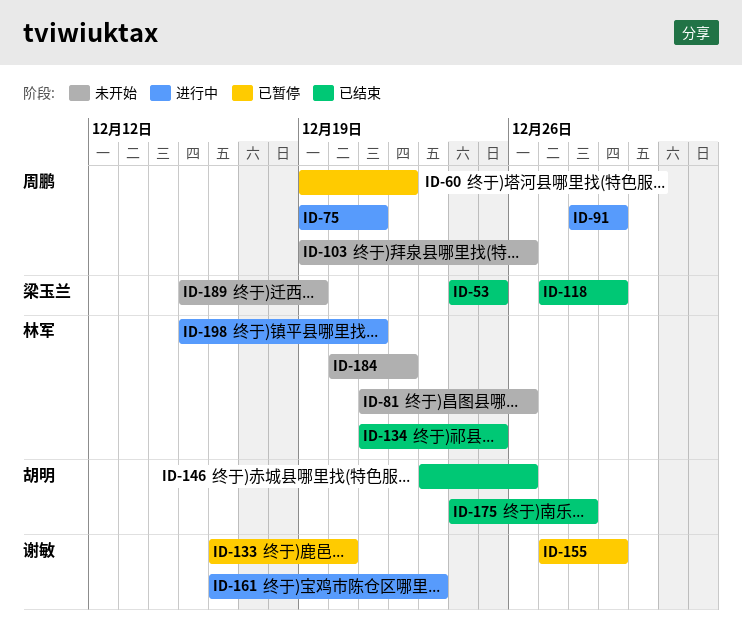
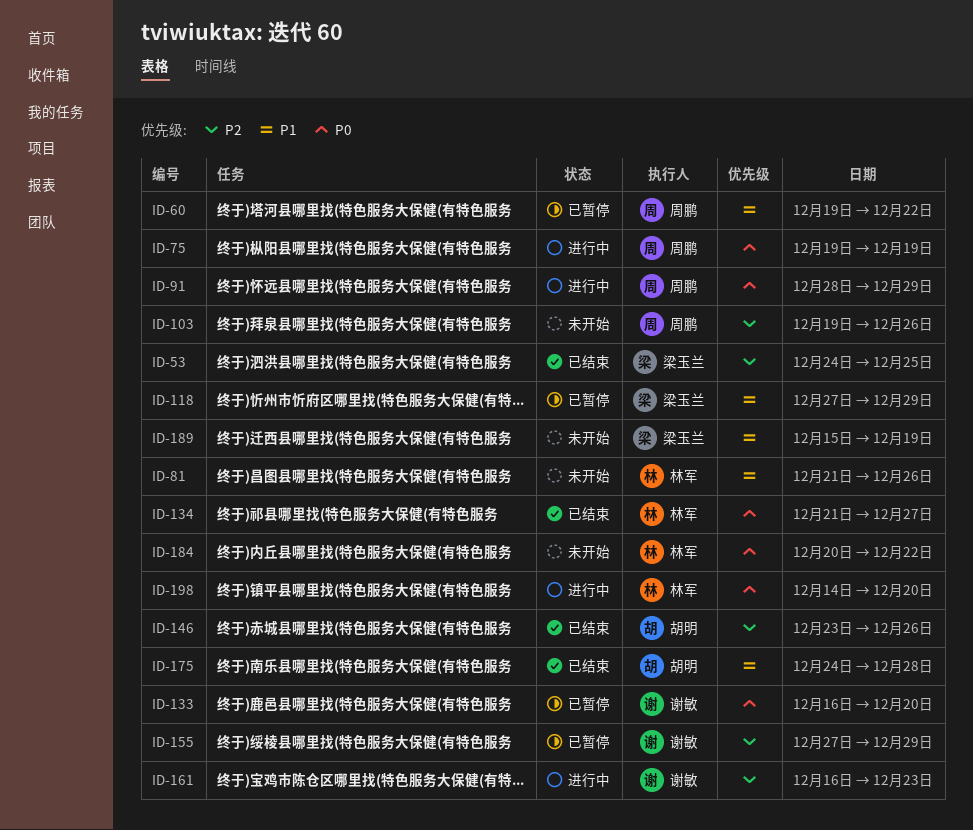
ID-75, due: Dec 21 -> Dec 19
ID-118, status: 已结束 -> 已暂停
ID-134, due: Dec 25 -> Dec 27
ID-198, start: Dec 15 -> Dec 14
ID-198, due: Dec 21 -> Dec 20

